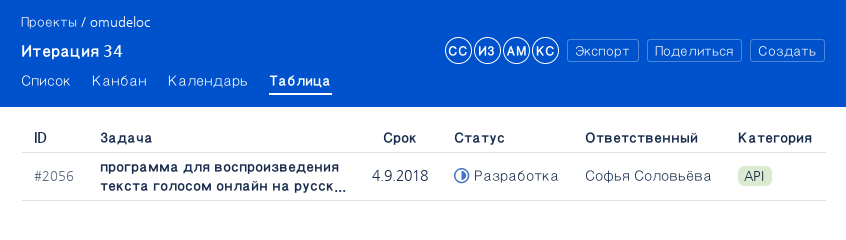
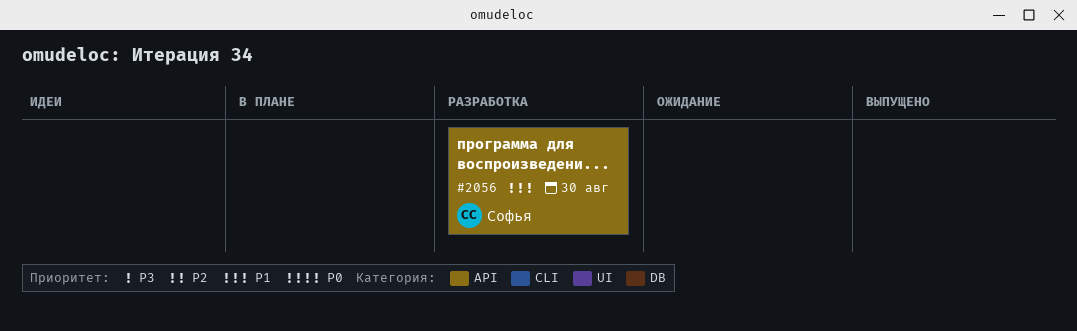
#2056, due: Sep 4 -> Aug 30

